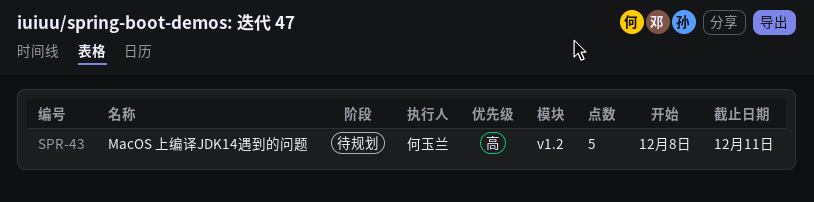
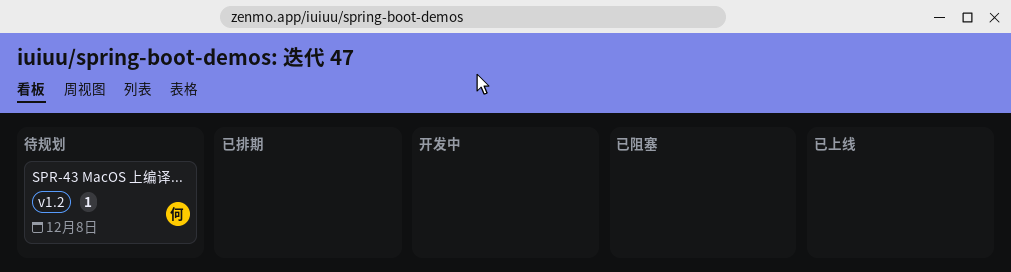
SPR-43, estimate: 5 -> 1
SPR-43, due: Dec 11 -> Dec 8

